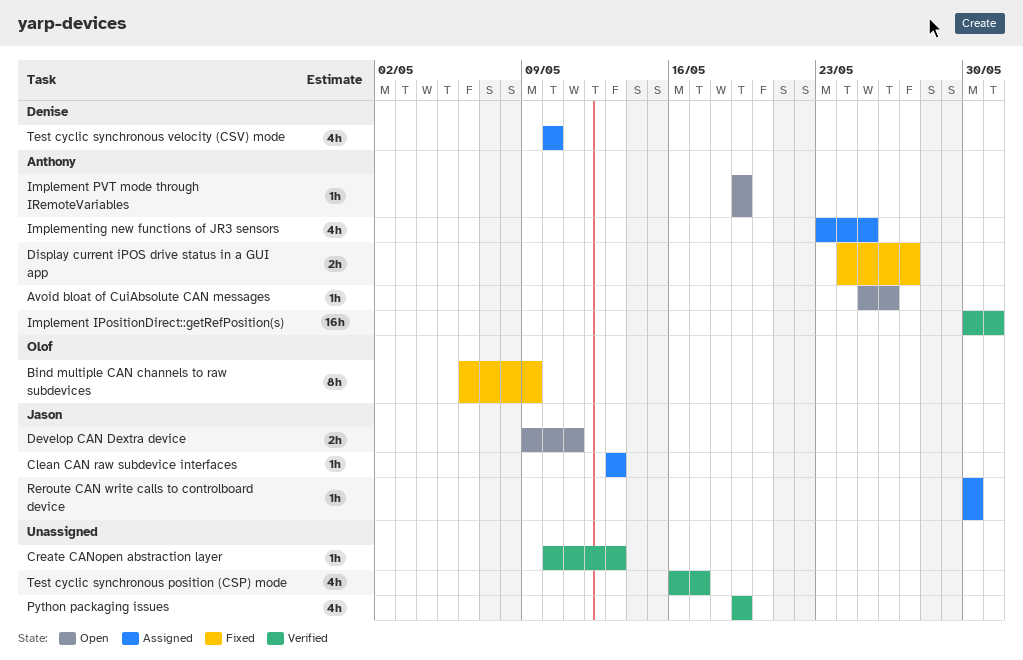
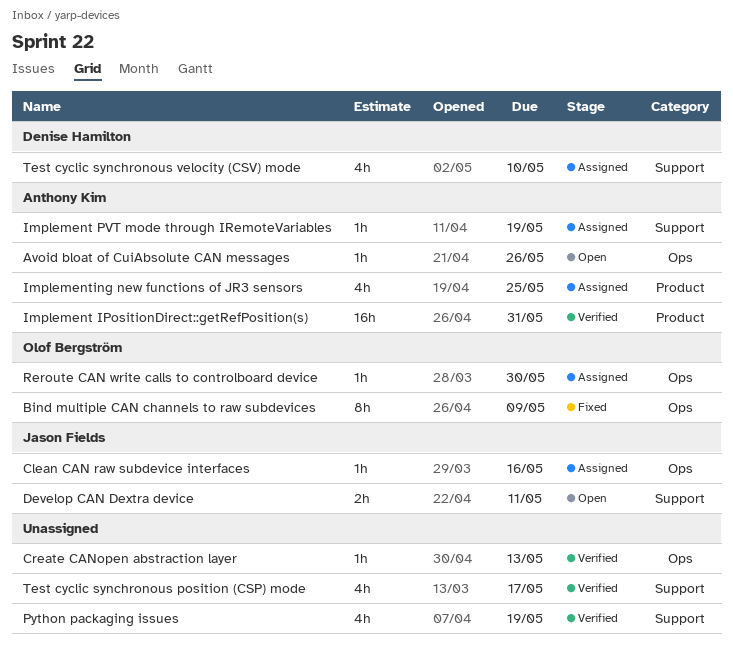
Clean CAN raw subdevice interfaces, due: May 13 -> May 16
Display current iPOS drive status in a GUI app: present -> none
Implement PVT mode through IRemoteVariables, status: Open -> Assigned
Reroute CAN write calls to controlboard device, owner: Jason Fields -> Olof Bergström

